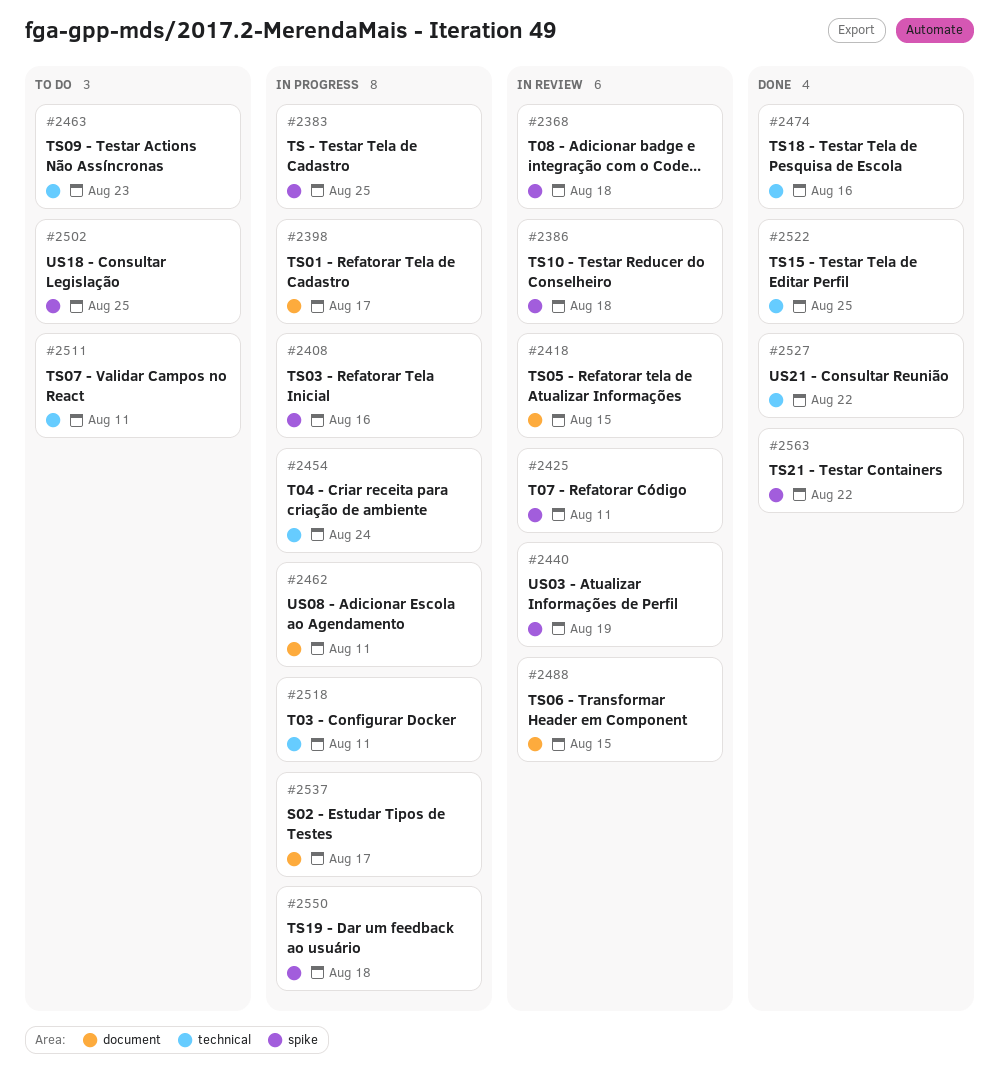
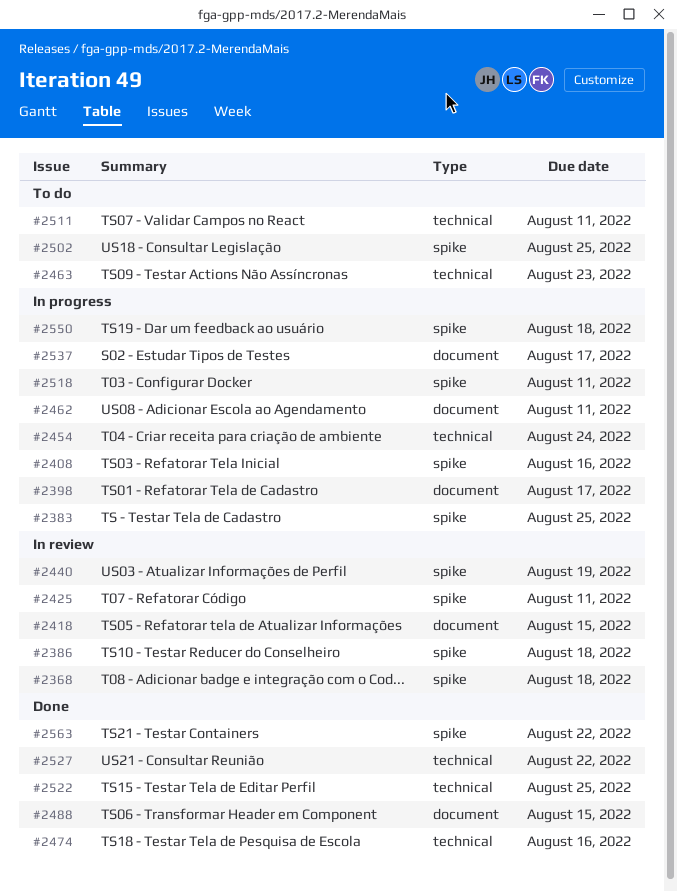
#2488, status: In review -> Done
#2518, label: technical -> spike

